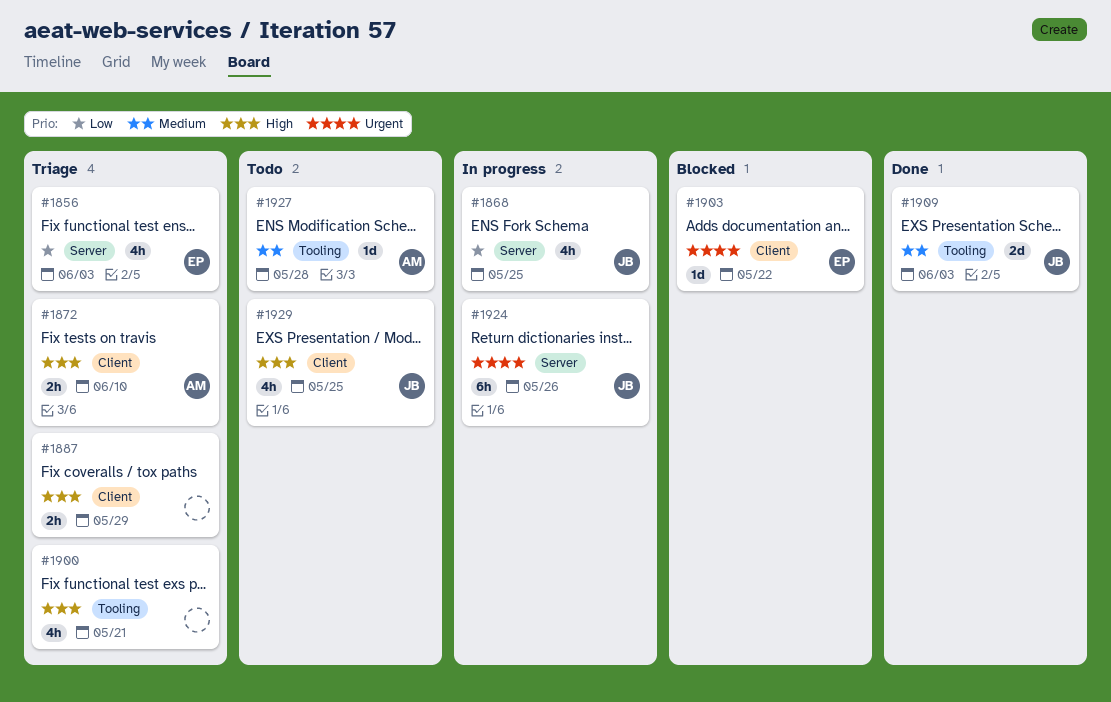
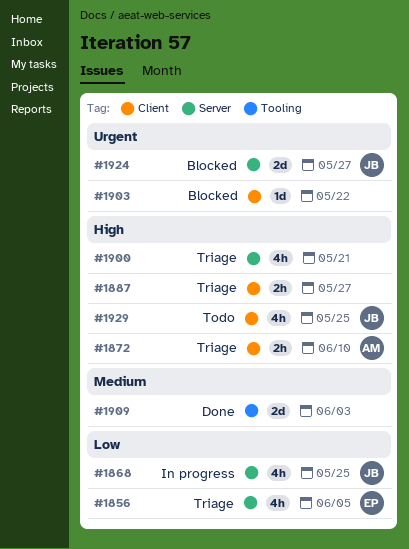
#1856, due: Jun 3 -> Jun 5
#1887, due: May 29 -> May 27
#1900, label: Tooling -> Server
#1903, owner: EP -> none
#1909, owner: JB -> none
#1924, status: In progress -> Blocked
#1924, estimate: 6h -> 2d
#1924, due: May 26 -> May 27
#1927: present -> none

